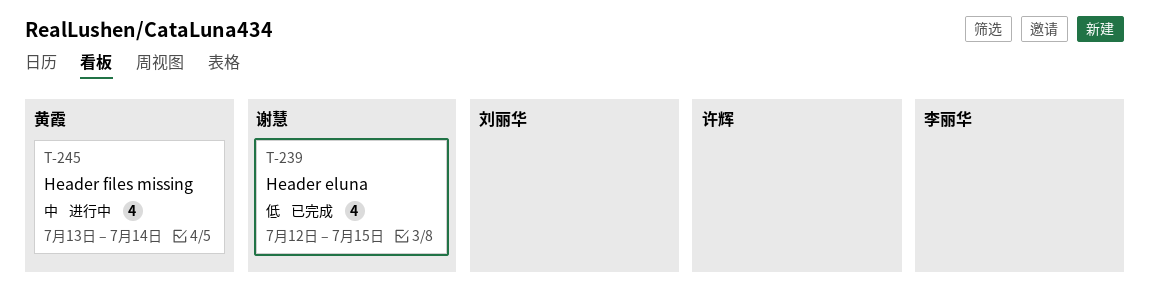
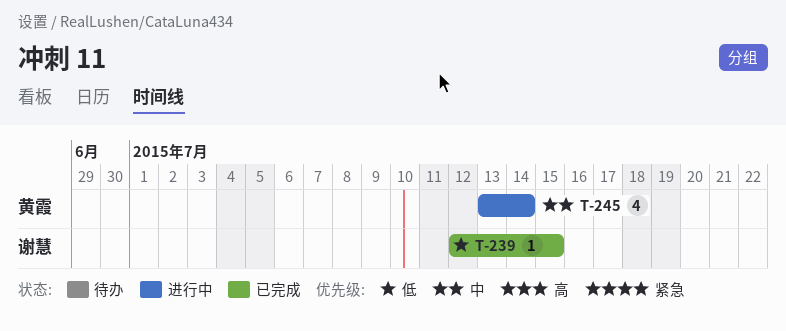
T-239, estimate: 4 -> 1

